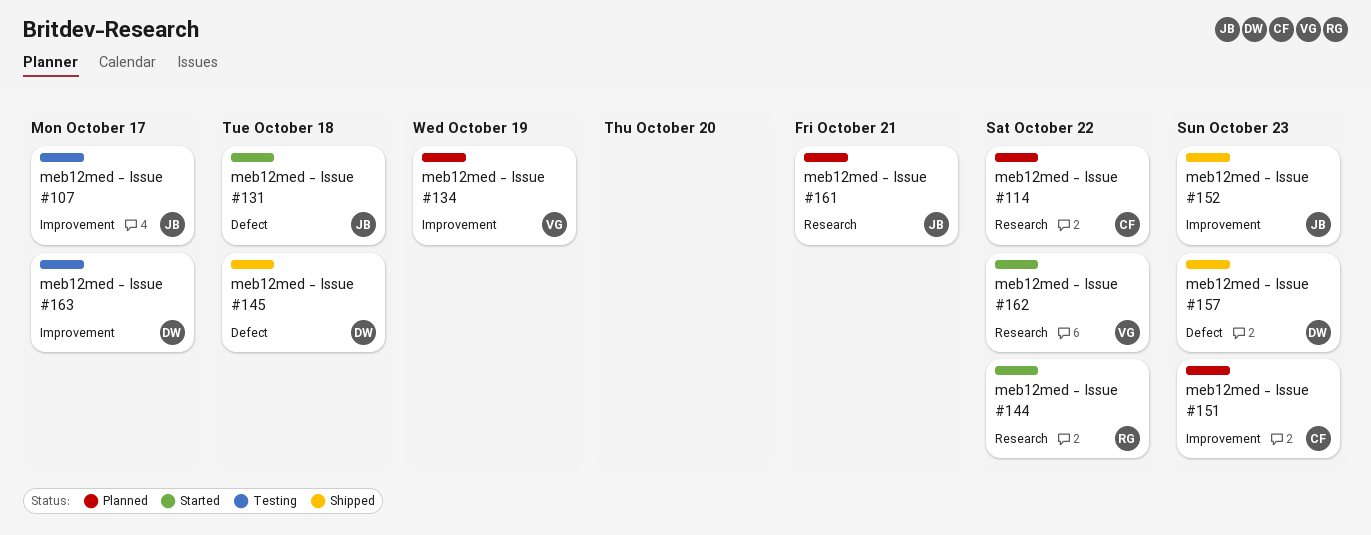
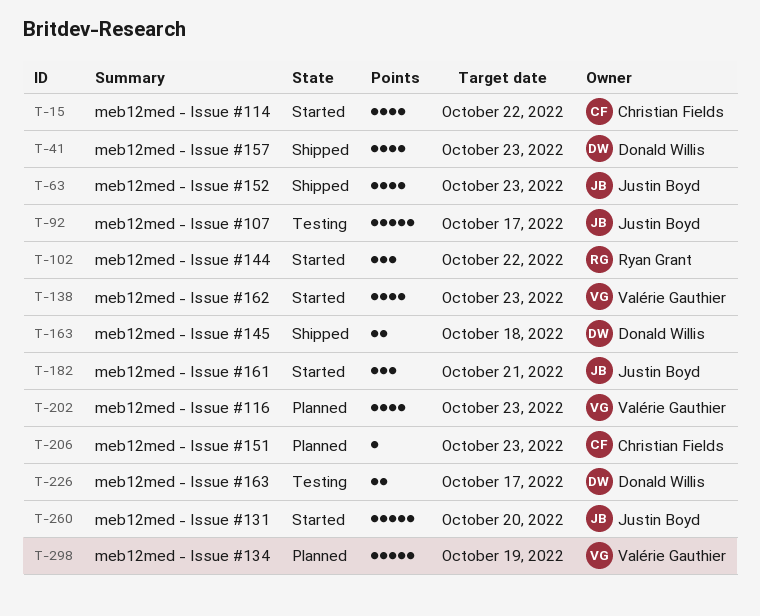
meb12med - Issue #114, status: Planned -> Started
meb12med - Issue #116: none -> present
meb12med - Issue #131, due: Oct 18 -> Oct 20
meb12med - Issue #161, status: Planned -> Started
meb12med - Issue #162, due: Oct 22 -> Oct 23

